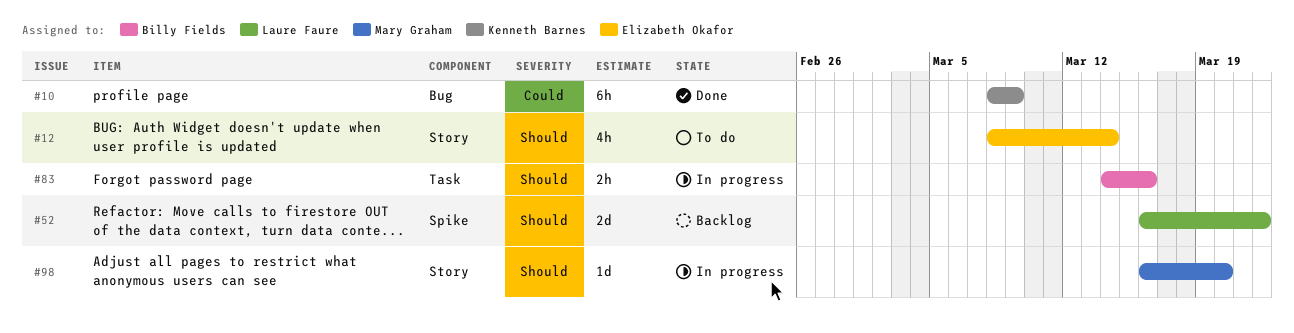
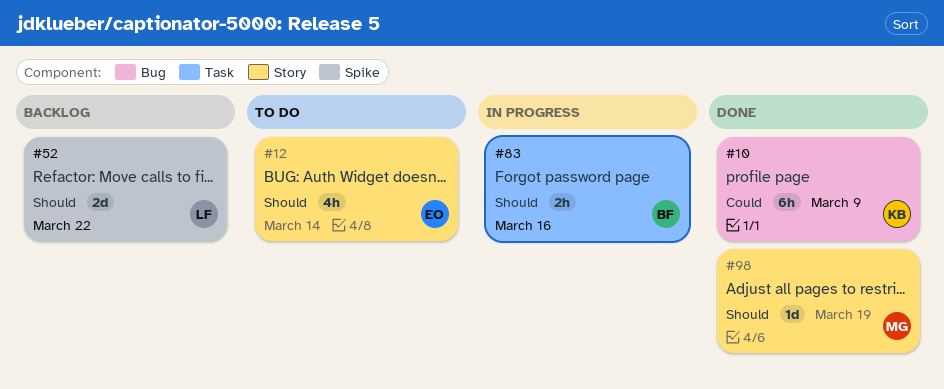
#98, status: In progress -> Done
#98, due: Mar 20 -> Mar 19

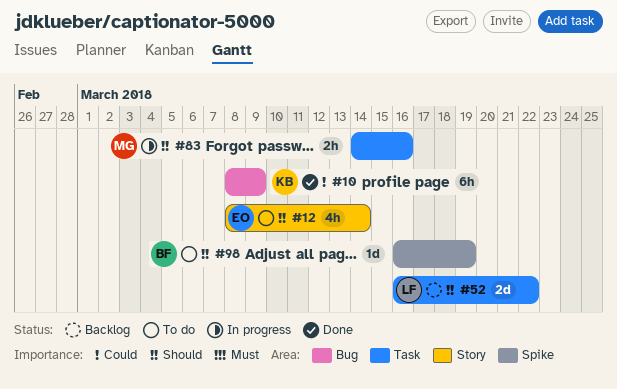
#52, label: Spike -> Task
#83, owner: BF -> MG
#98, status: Done -> To do
#98, owner: MG -> BF
#98, label: Story -> Spike

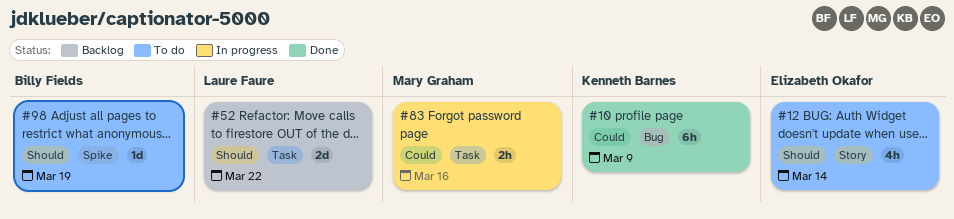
#83, priority: Should -> Could

